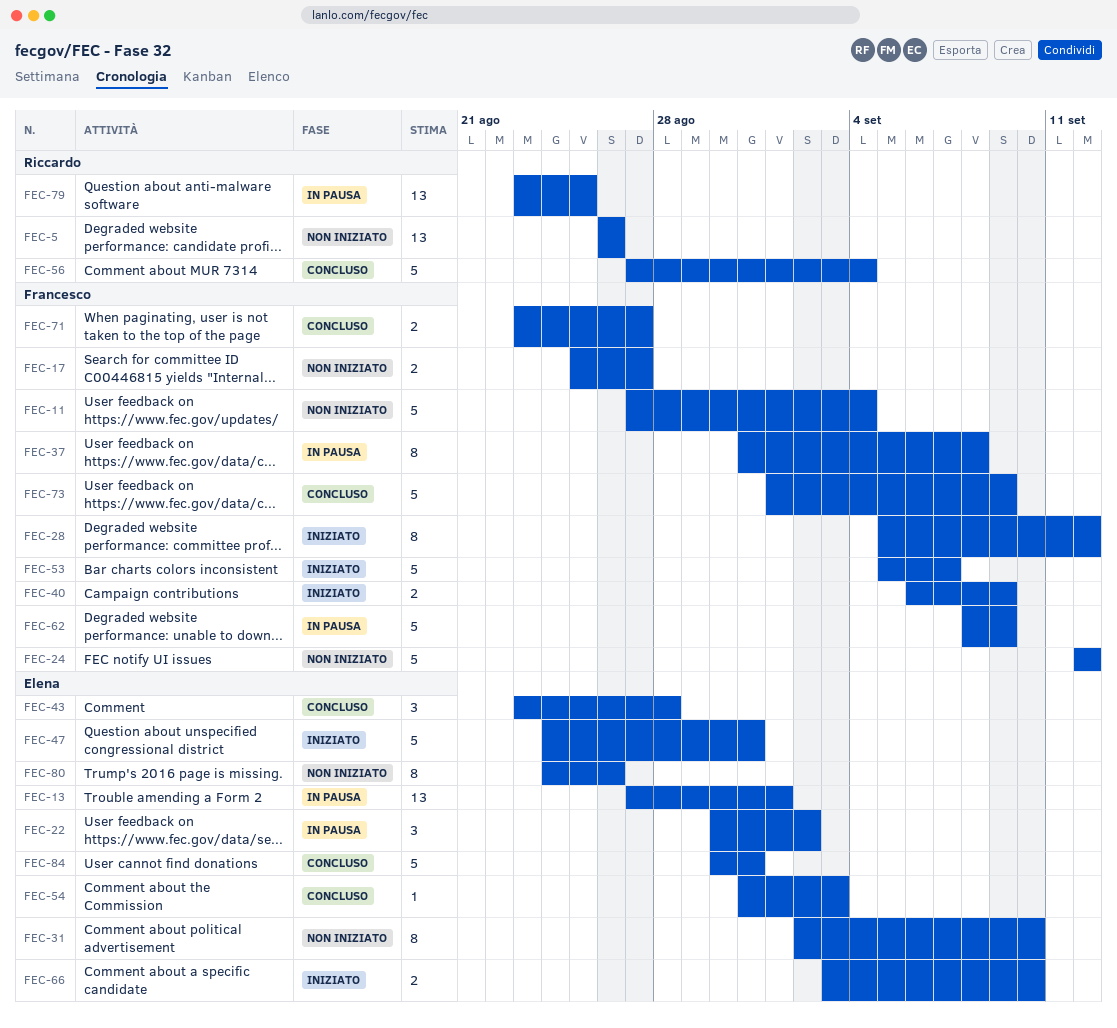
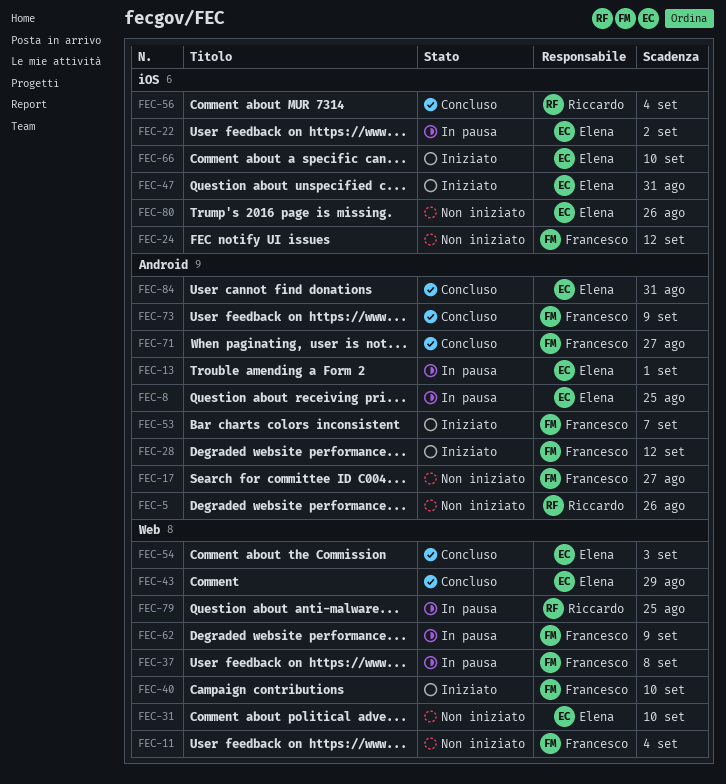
FEC-8: none -> present
FEC-40, due: Sep 9 -> Sep 10
FEC-43, due: Aug 28 -> Aug 29

